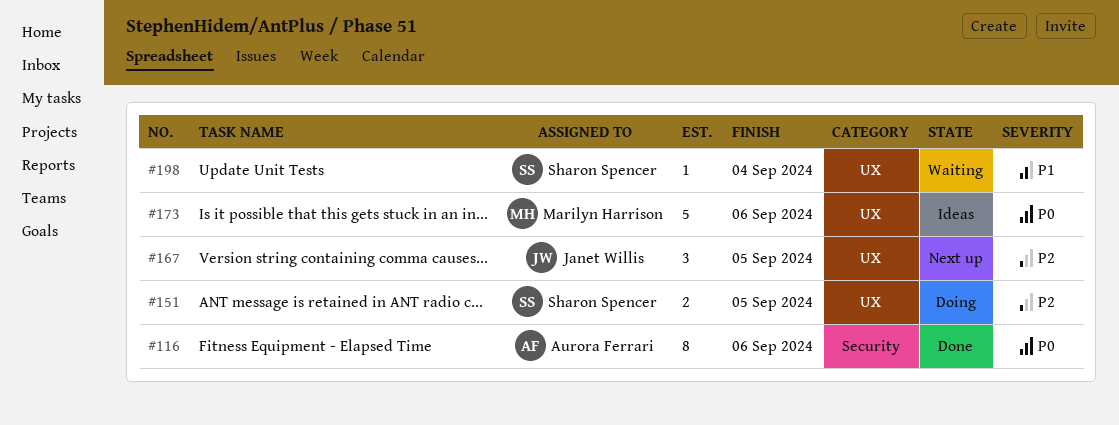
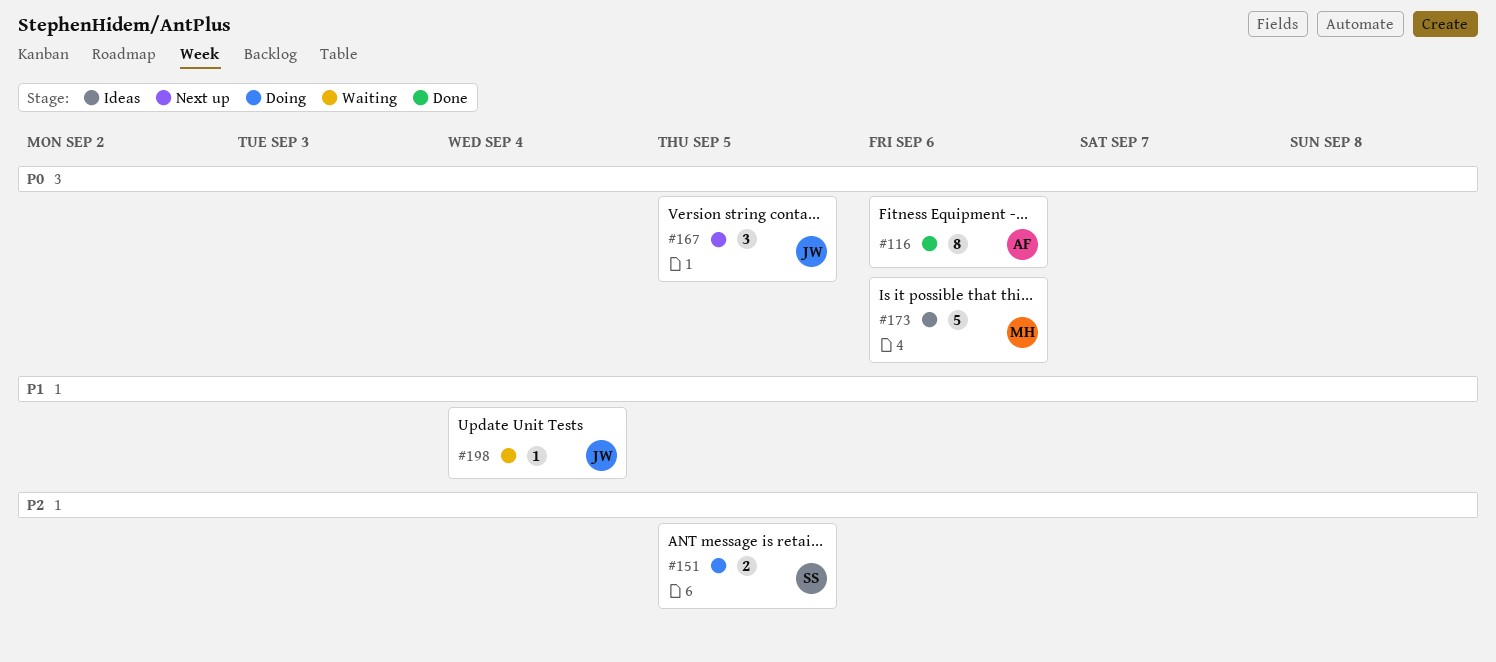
#167, priority: P2 -> P0
#198, owner: Sharon Spencer -> Janet Willis

